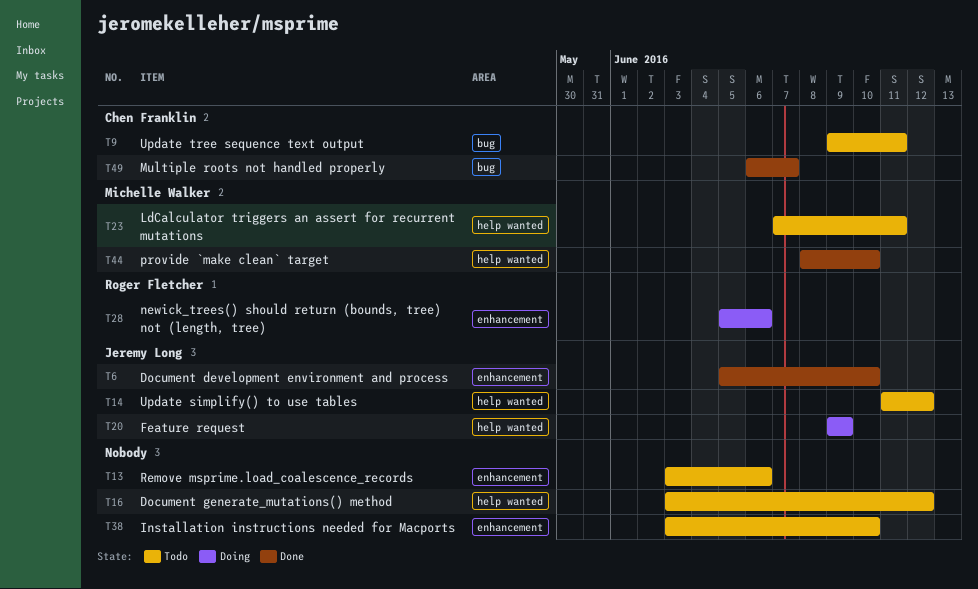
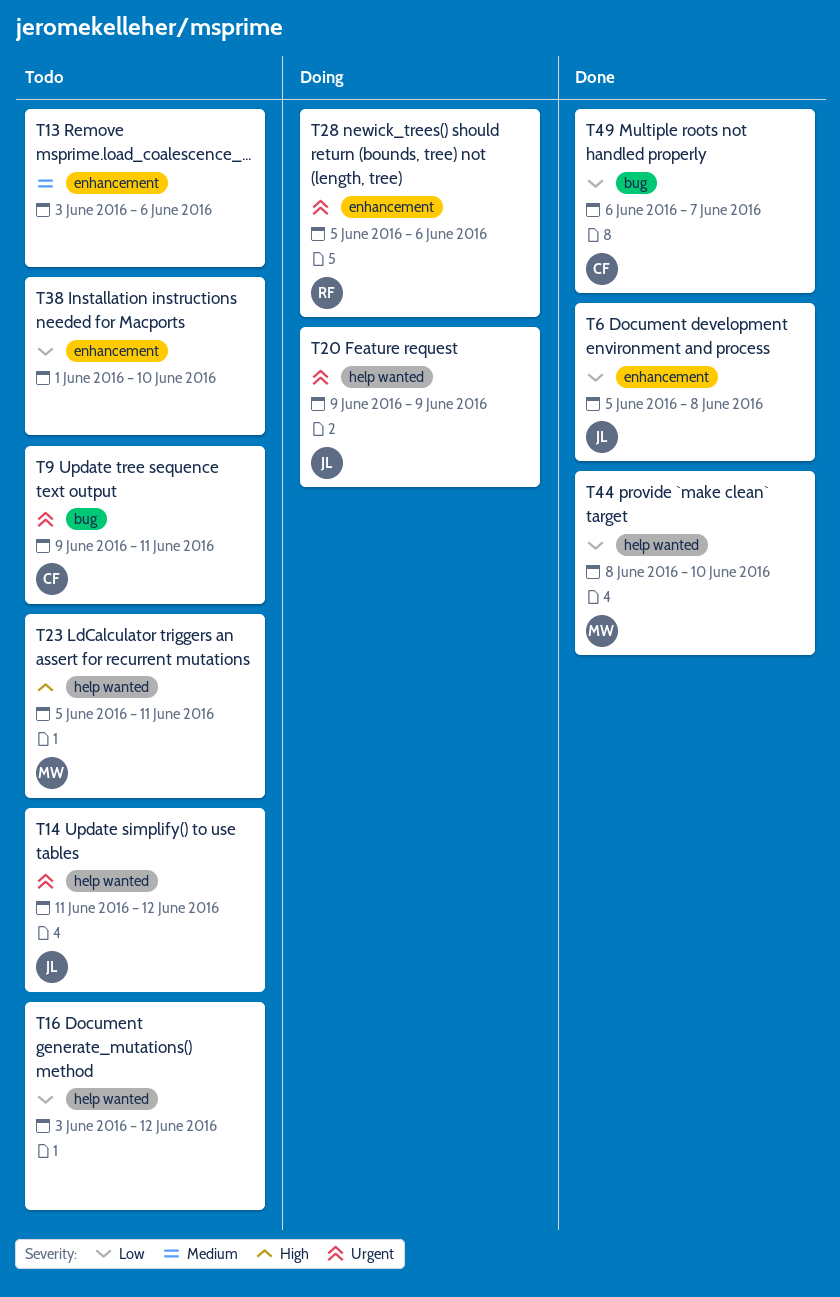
T6, due: Jun 10 -> Jun 8
T23, start: Jun 7 -> Jun 5
T38, start: Jun 3 -> Jun 1

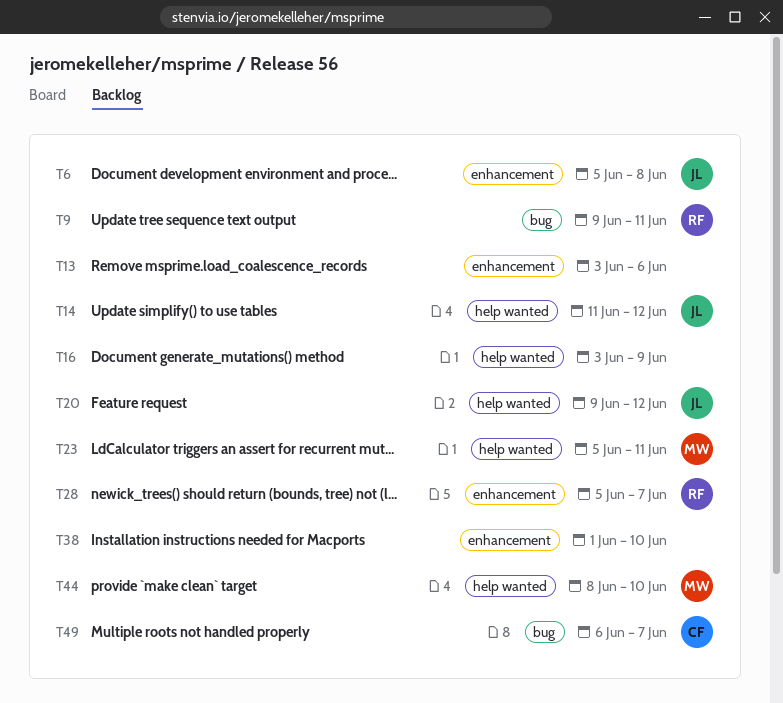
T9, owner: CF -> RF
T16, due: Jun 12 -> Jun 9
T20, due: Jun 9 -> Jun 12
T28, due: Jun 6 -> Jun 7

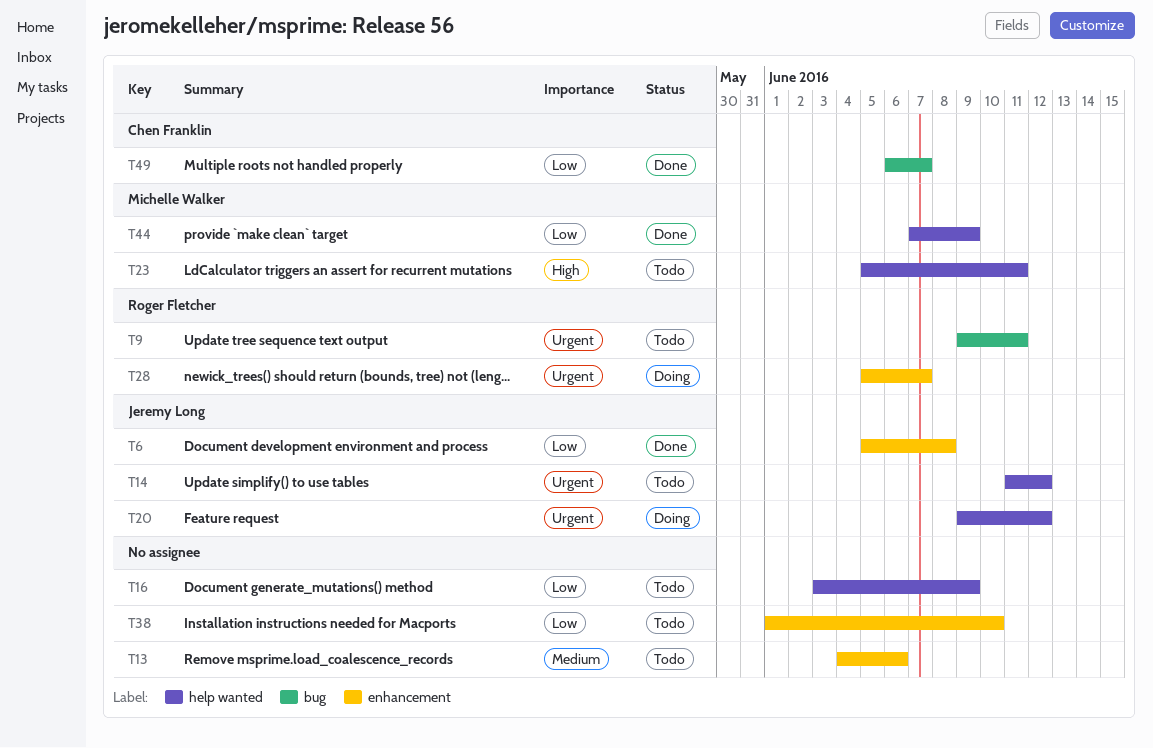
T13, start: Jun 3 -> Jun 4
T44, start: Jun 8 -> Jun 7
T44, due: Jun 10 -> Jun 9

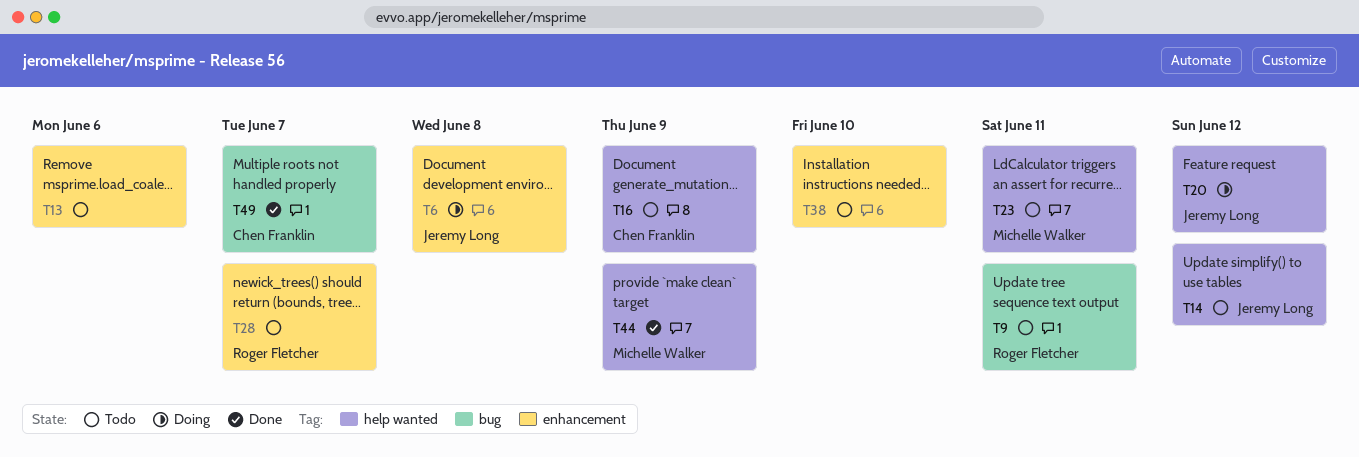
T6, status: Done -> Doing
T16, owner: none -> Chen Franklin
T28, status: Doing -> Todo

